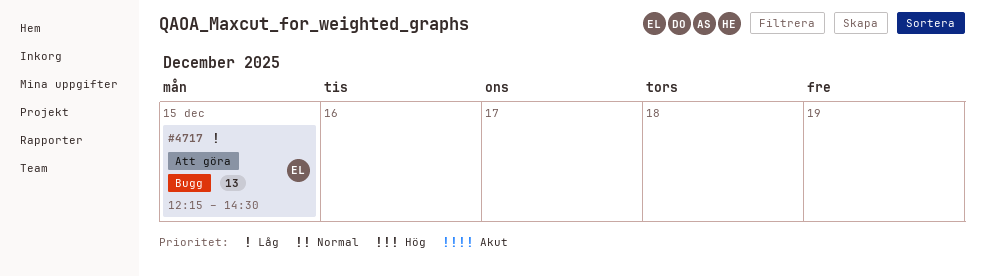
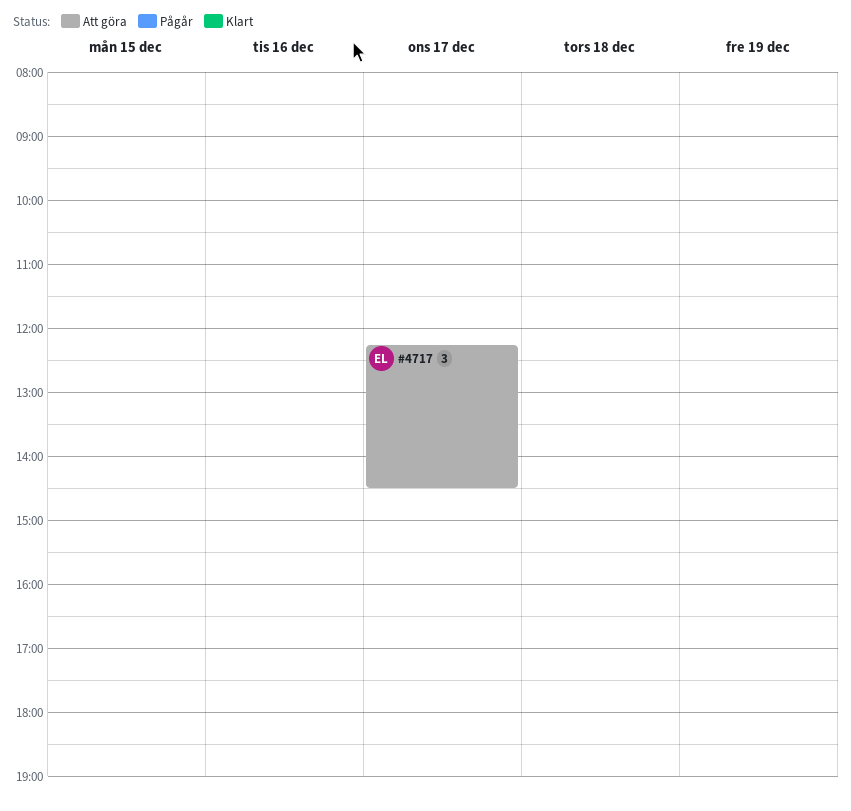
#4717, estimate: 13 -> 3
#4717, day: Dec 15 -> Dec 17

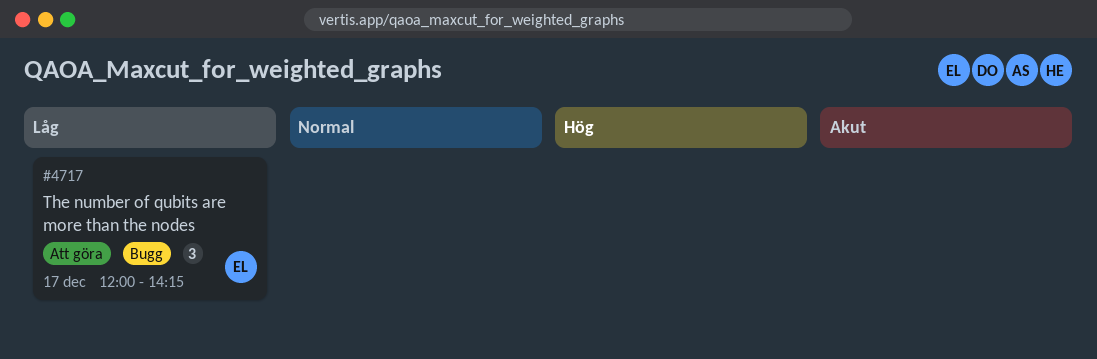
#4717, begins: 12:15 -> 12:00
#4717, ends: 14:30 -> 14:15

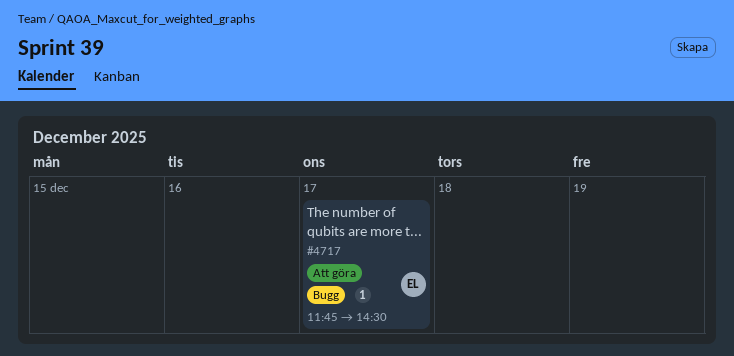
#4717, estimate: 3 -> 1
#4717, begins: 12:00 -> 11:45
#4717, ends: 14:15 -> 14:30

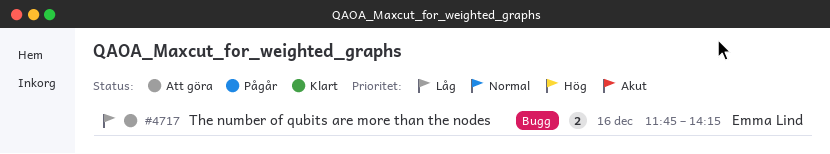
#4717, estimate: 1 -> 2
#4717, day: Dec 17 -> Dec 16
#4717, ends: 14:30 -> 14:15

